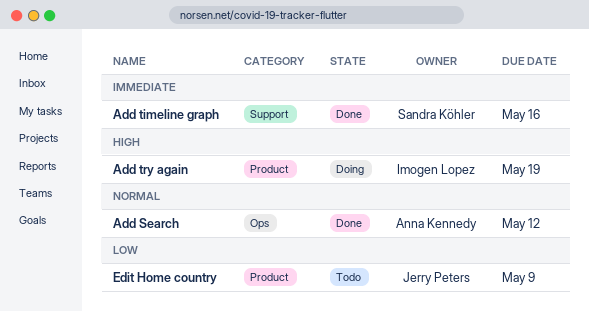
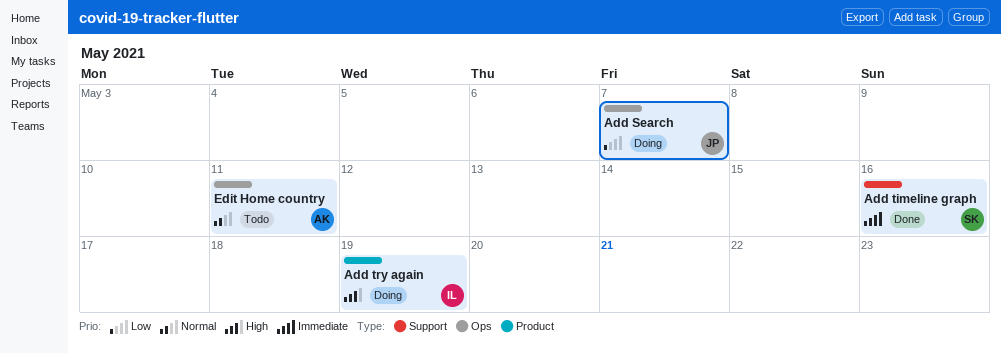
Add Search, status: Done -> Doing
Add Search, owner: Anna Kennedy -> Jerry Peters
Add Search, priority: Normal -> Low
Add Search, due: May 12 -> May 7
Edit Home country, owner: Jerry Peters -> Anna Kennedy
Edit Home country, priority: Low -> Normal
Edit Home country, label: Product -> Ops
Edit Home country, due: May 9 -> May 11

